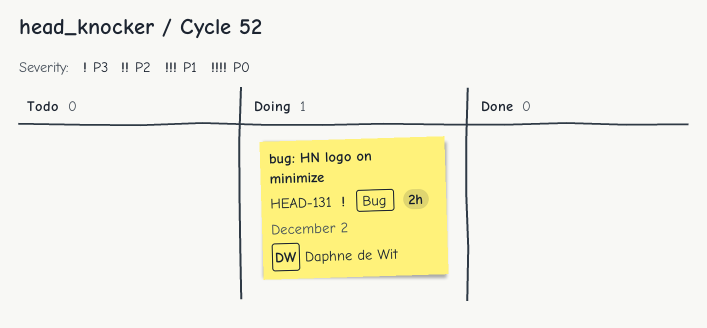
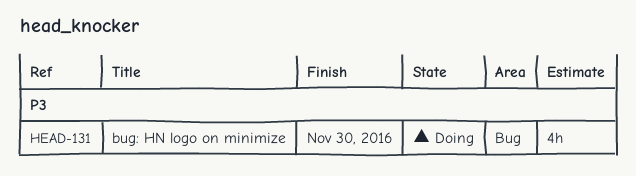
HEAD-131, estimate: 2h -> 4h
HEAD-131, due: Dec 2 -> Nov 30

